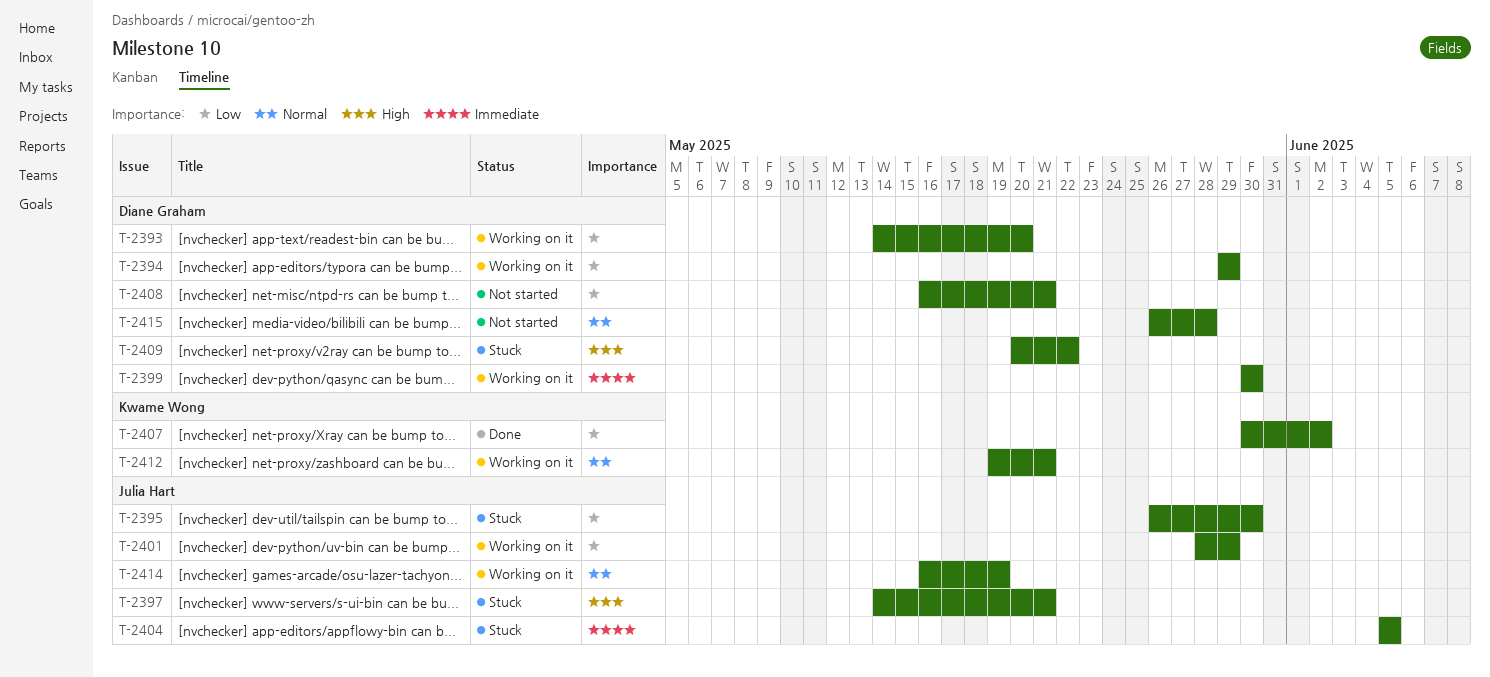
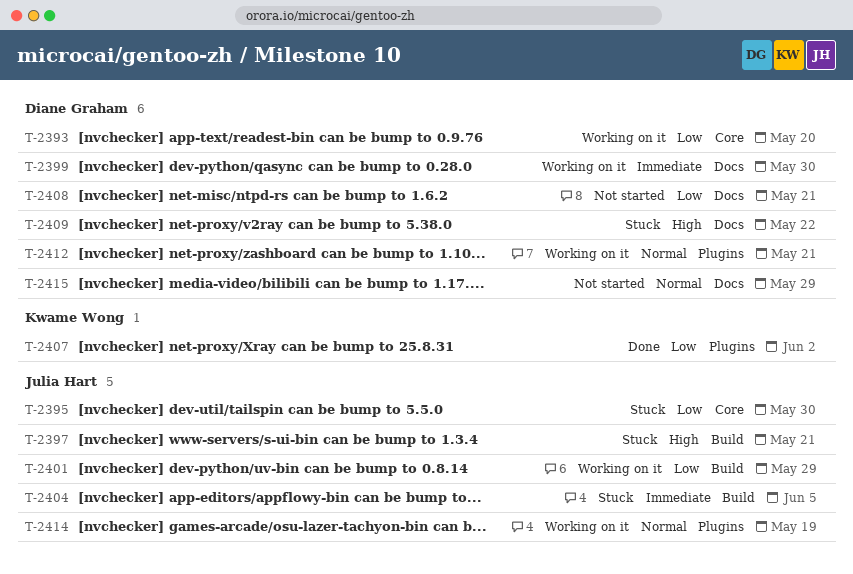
T-2394: present -> none
T-2412, owner: Kwame Wong -> Diane Graham
T-2415, due: May 28 -> May 29

